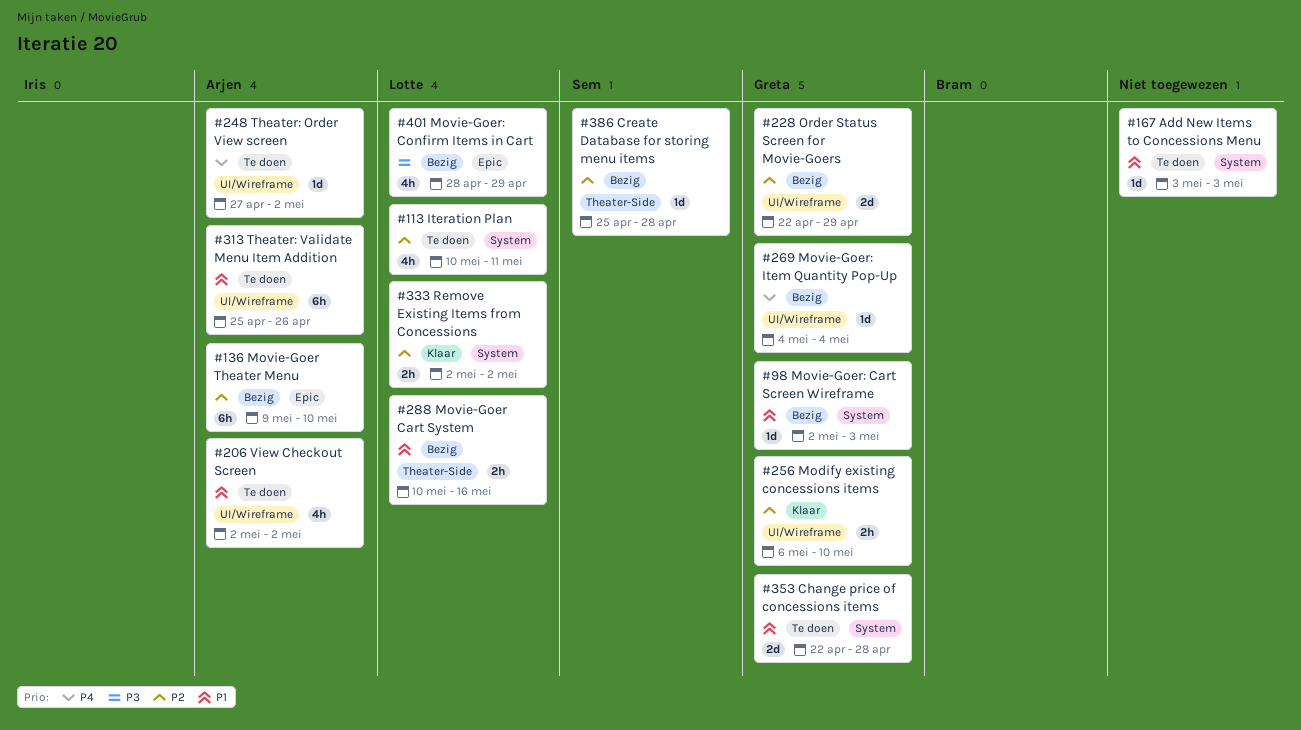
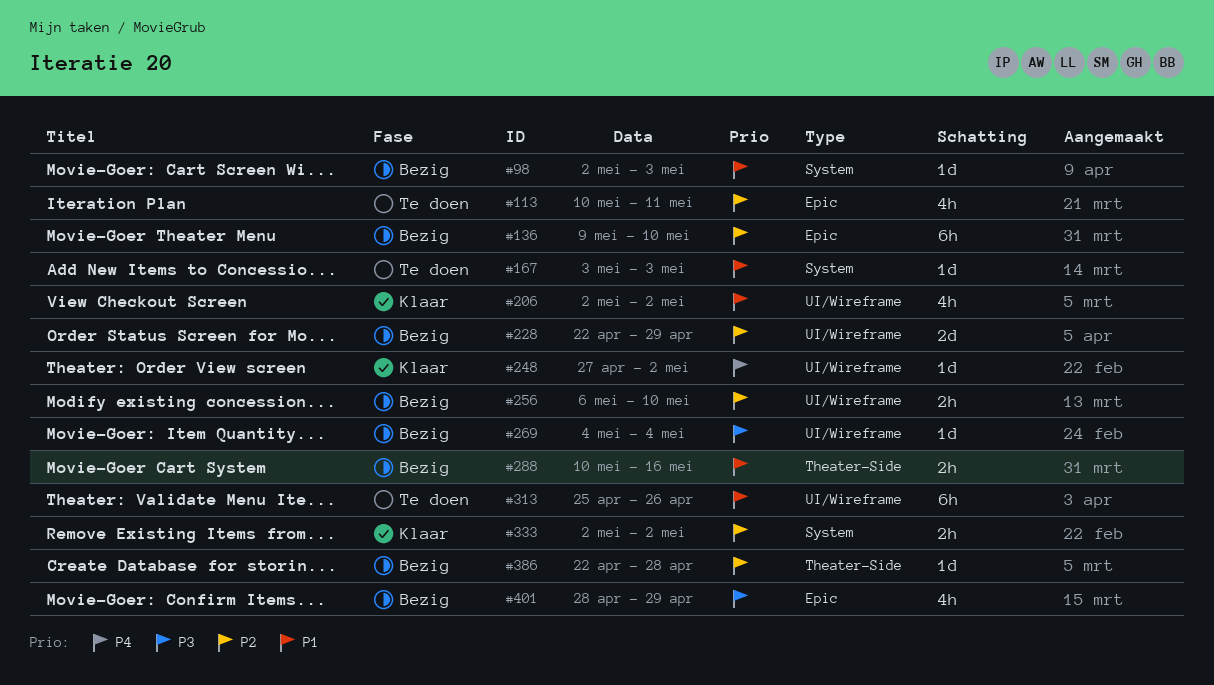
#113, label: System -> Epic
#206, status: Te doen -> Klaar
#248, status: Te doen -> Klaar
#256, status: Klaar -> Bezig
#269, priority: P4 -> P3
#353: present -> none
#386, start: Apr 25 -> Apr 22

